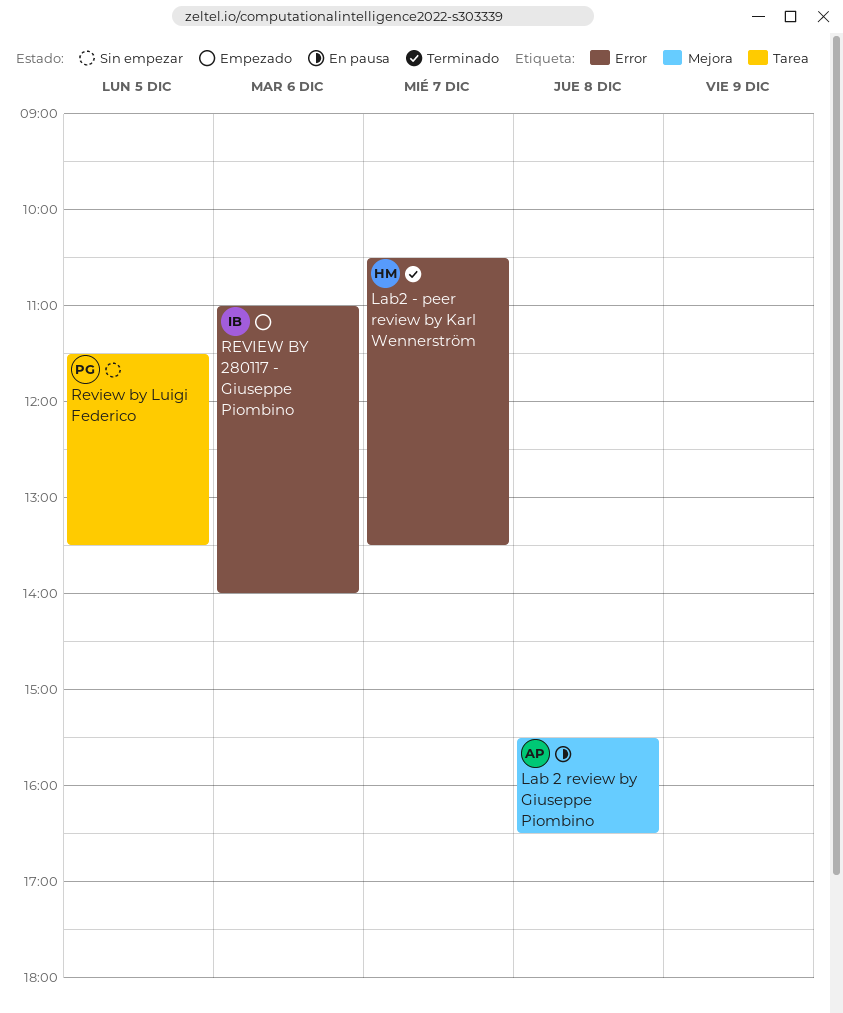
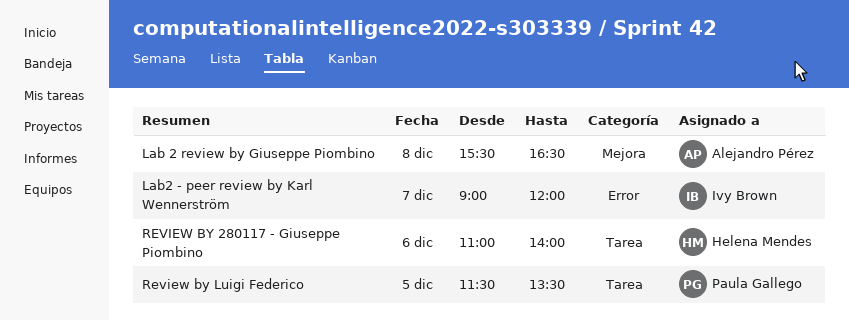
Lab2 - peer review by Karl Wennerström, owner: Helena Mendes -> Ivy Brown
Lab2 - peer review by Karl Wennerström, begins: 10:30 -> 09:00
Lab2 - peer review by Karl Wennerström, ends: 13:30 -> 12:00
REVIEW BY 280117 - Giuseppe Piombino, owner: Ivy Brown -> Helena Mendes
REVIEW BY 280117 - Giuseppe Piombino, label: Error -> Tarea

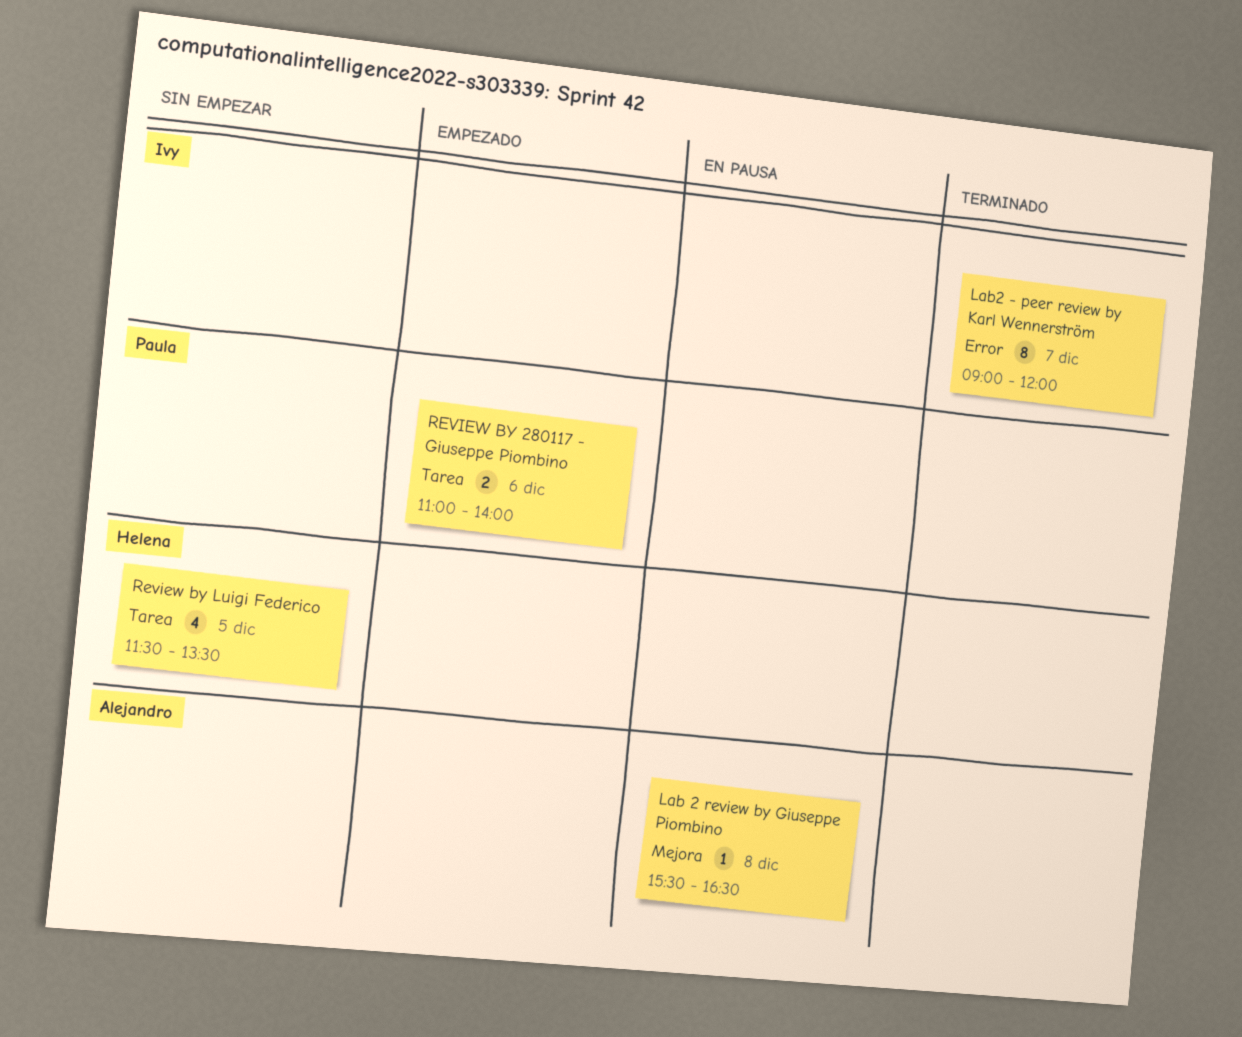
REVIEW BY 280117 - Giuseppe Piombino, owner: Helena Mendes -> Paula Gallego
Review by Luigi Federico, owner: Paula Gallego -> Helena Mendes

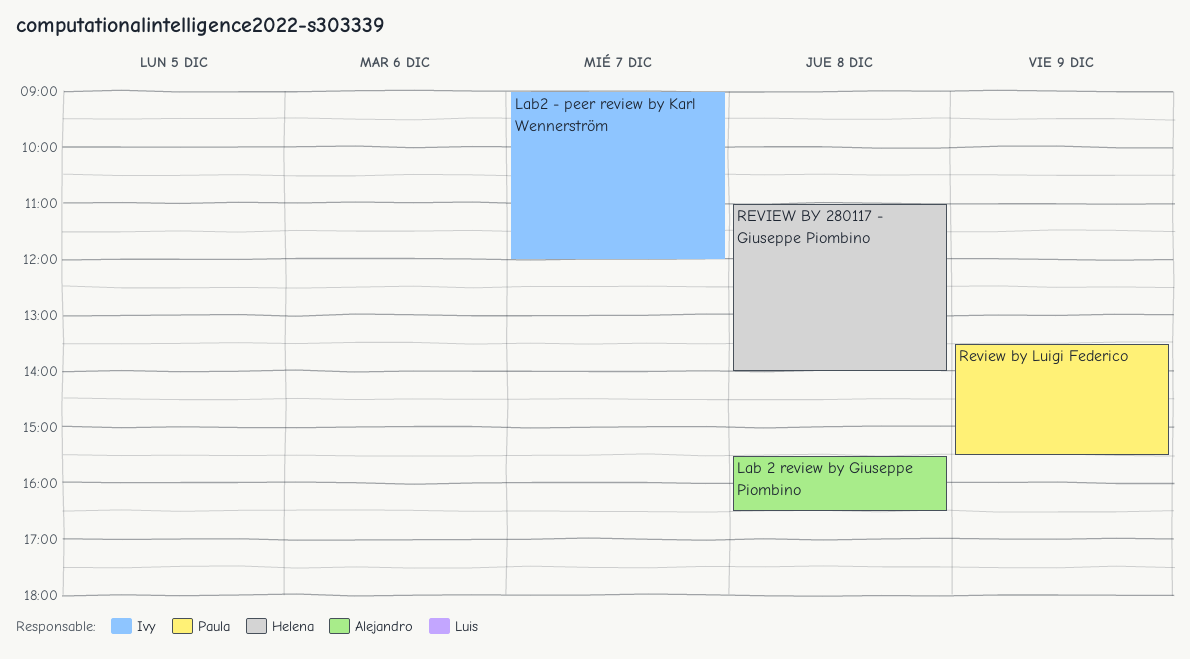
REVIEW BY 280117 - Giuseppe Piombino, owner: Paula -> Helena
REVIEW BY 280117 - Giuseppe Piombino, day: Dec 6 -> Dec 8
Review by Luigi Federico, owner: Helena -> Paula
Review by Luigi Federico, day: Dec 5 -> Dec 9
Review by Luigi Federico, begins: 11:30 -> 13:30
Review by Luigi Federico, ends: 13:30 -> 15:30

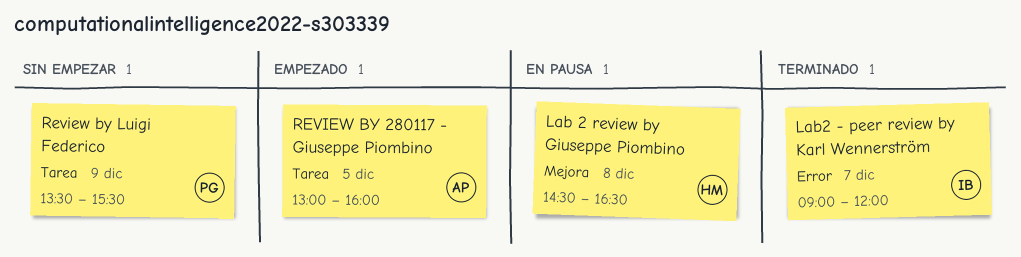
Lab 2 review by Giuseppe Piombino, owner: Alejandro -> Helena
Lab 2 review by Giuseppe Piombino, begins: 15:30 -> 14:30
REVIEW BY 280117 - Giuseppe Piombino, owner: Helena -> Alejandro
REVIEW BY 280117 - Giuseppe Piombino, day: Dec 8 -> Dec 5
REVIEW BY 280117 - Giuseppe Piombino, begins: 11:00 -> 13:00
REVIEW BY 280117 - Giuseppe Piombino, ends: 14:00 -> 16:00

